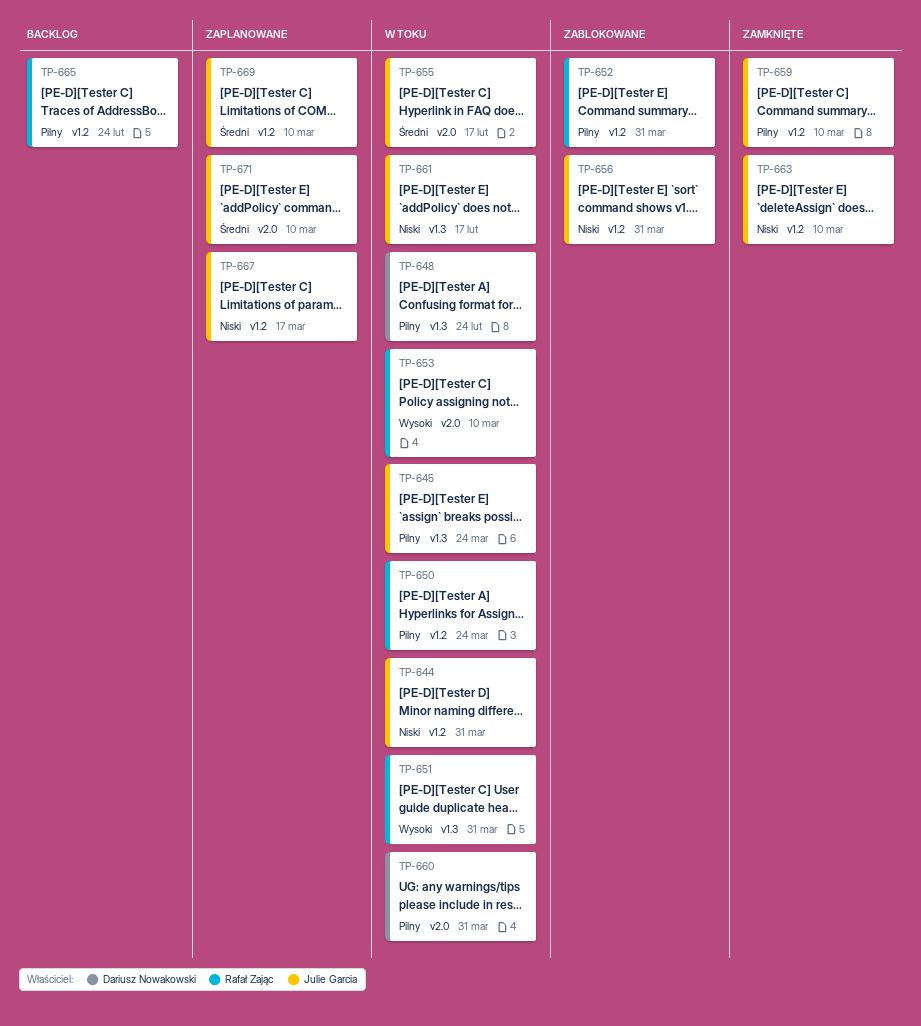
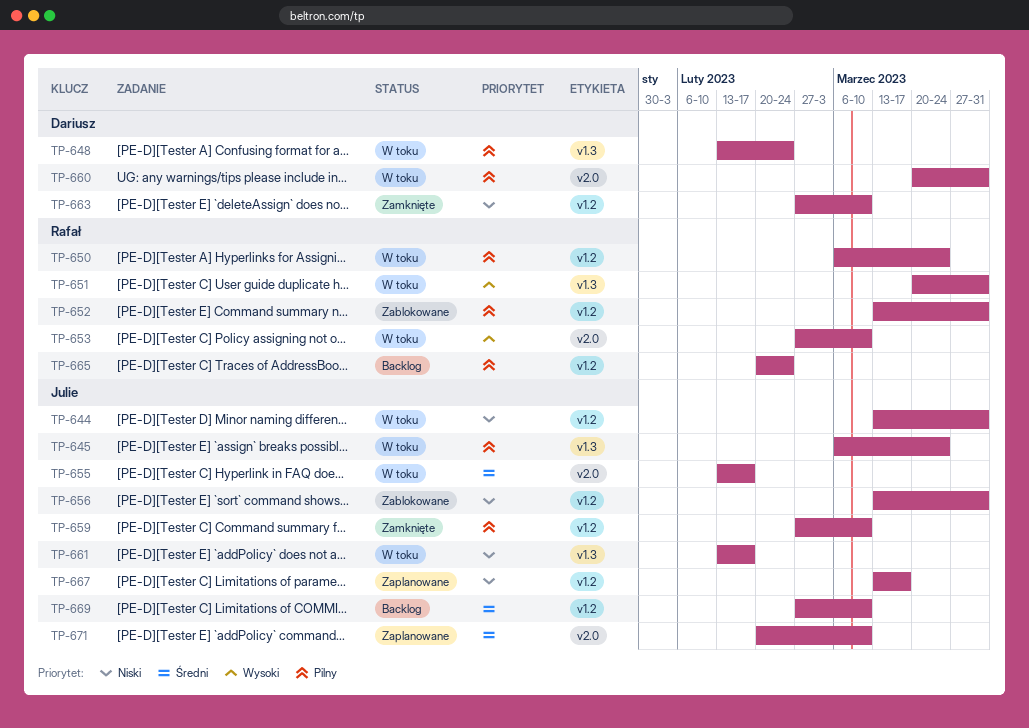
TP-663, owner: Julie Garcia -> Dariusz Nowakowski
TP-669, status: Zaplanowane -> Backlog

